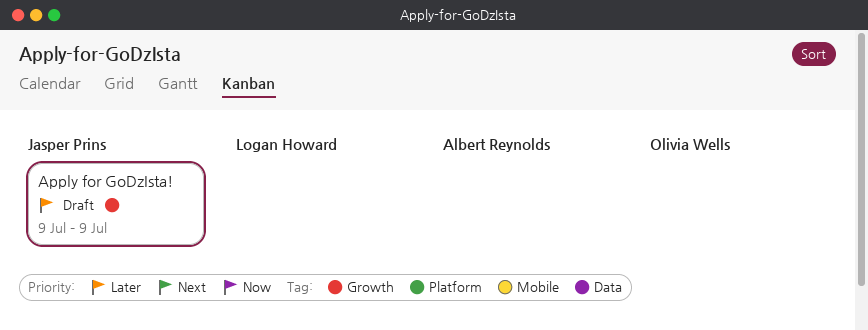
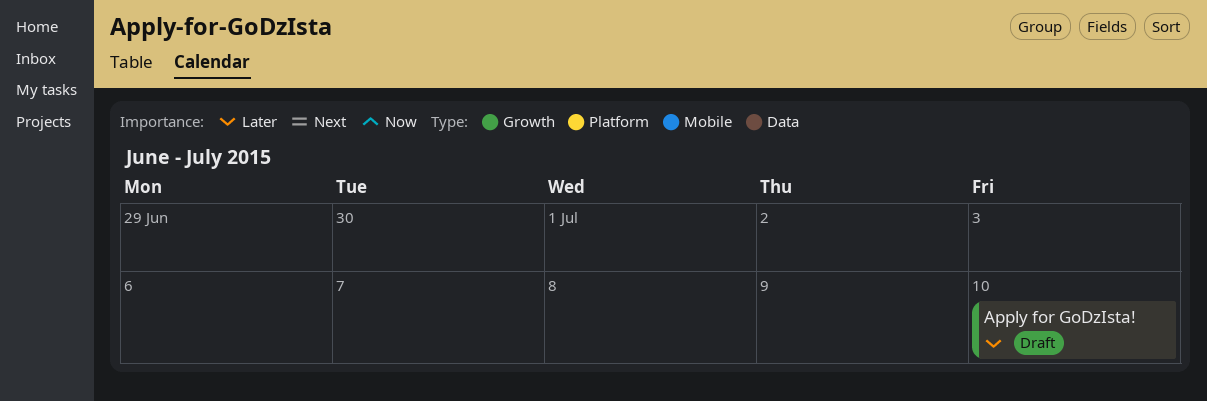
Apply for GoDzIsta!, due: Jul 9 -> Jul 10

